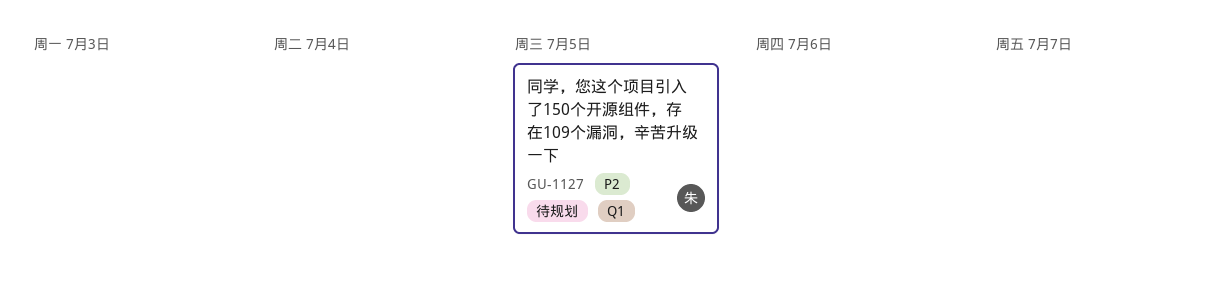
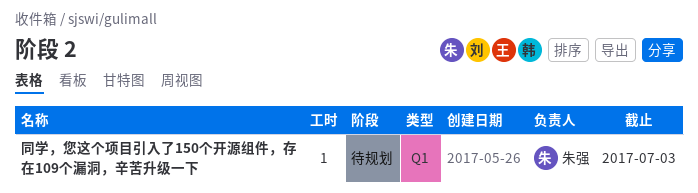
同学，您这个项目引入了150个开源组件，存在109个漏洞，辛苦升级一下, due: Jul 5 -> Jul 3

